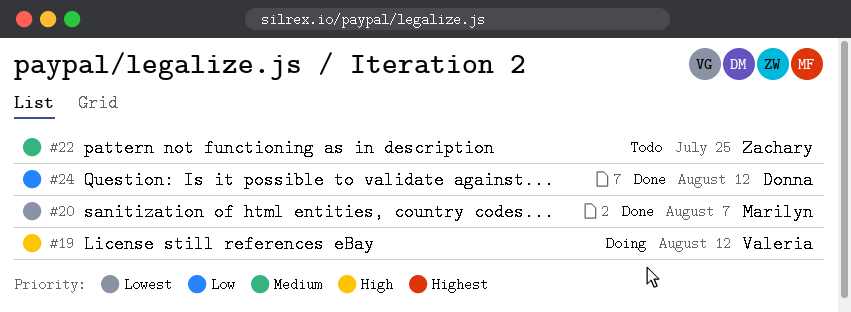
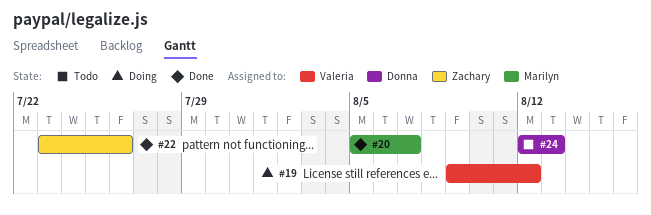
#22, status: Todo -> Done
#22, due: Jul 25 -> Jul 26
#24, status: Done -> Todo
#24, due: Aug 12 -> Aug 13

